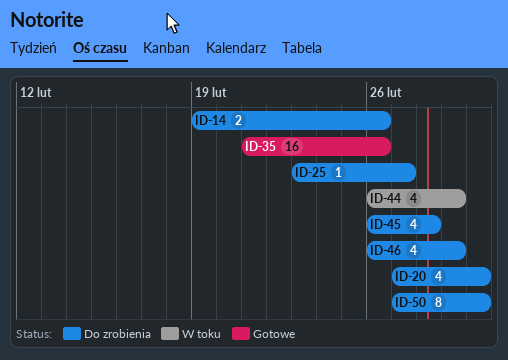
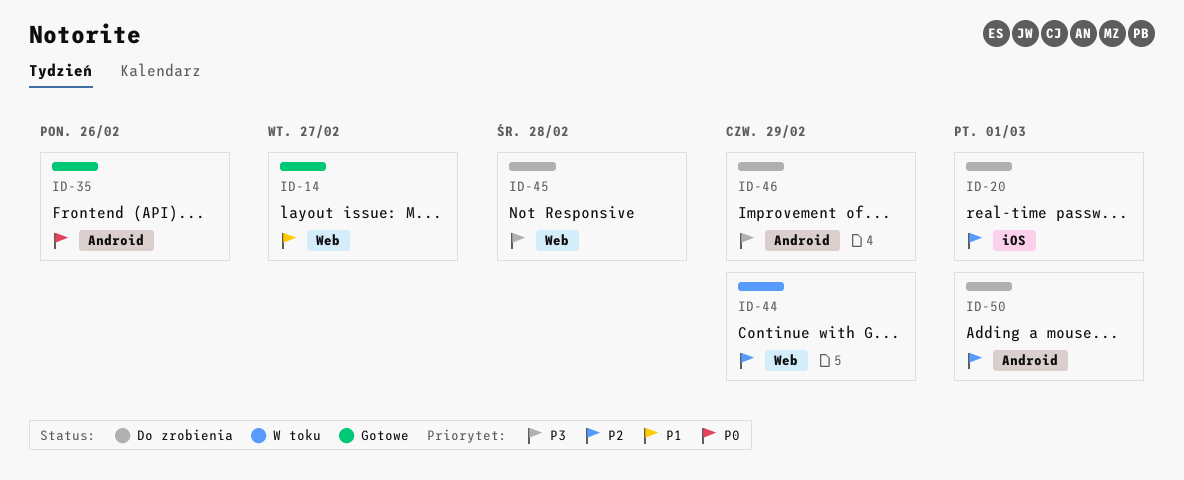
ID-14, status: Do zrobienia -> Gotowe
ID-14, due: Feb 26 -> Feb 27
ID-25: present -> none

